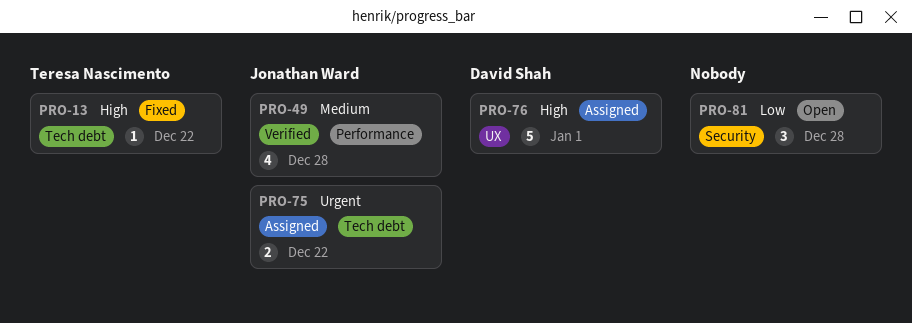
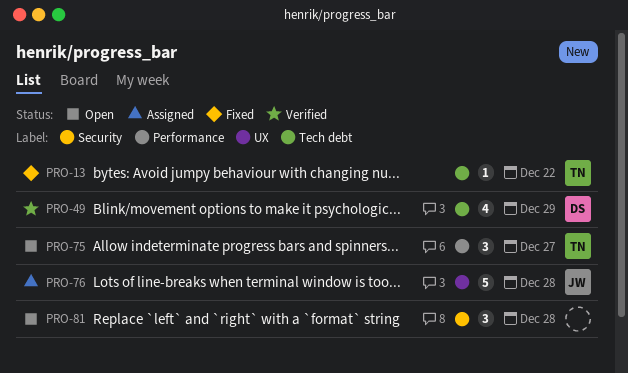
PRO-49, owner: Jonathan Ward -> David Shah
PRO-49, label: Performance -> Tech debt
PRO-49, due: Dec 28 -> Dec 29
PRO-75, status: Assigned -> Open
PRO-75, owner: Jonathan Ward -> Teresa Nascimento
PRO-75, label: Tech debt -> Performance
PRO-75, estimate: 2 -> 3
PRO-75, due: Dec 22 -> Dec 27
PRO-76, owner: David Shah -> Jonathan Ward
PRO-76, due: Jan 1 -> Dec 28

